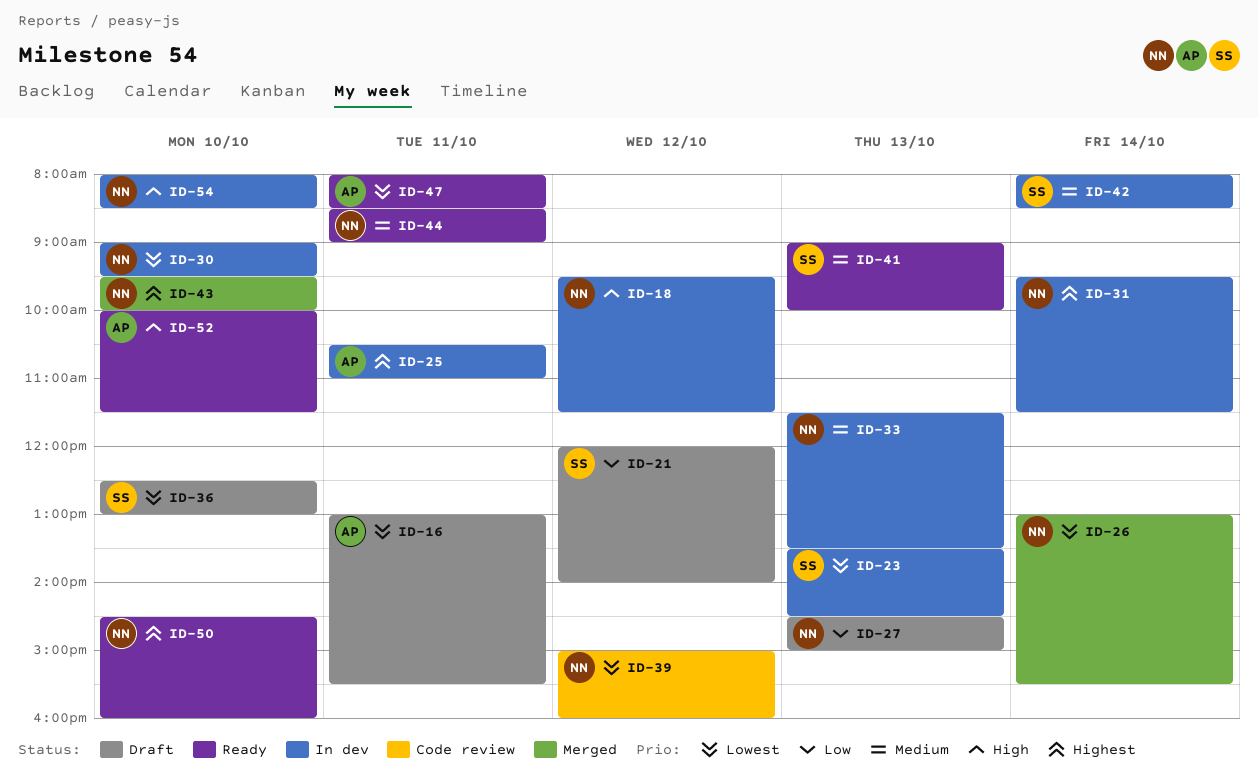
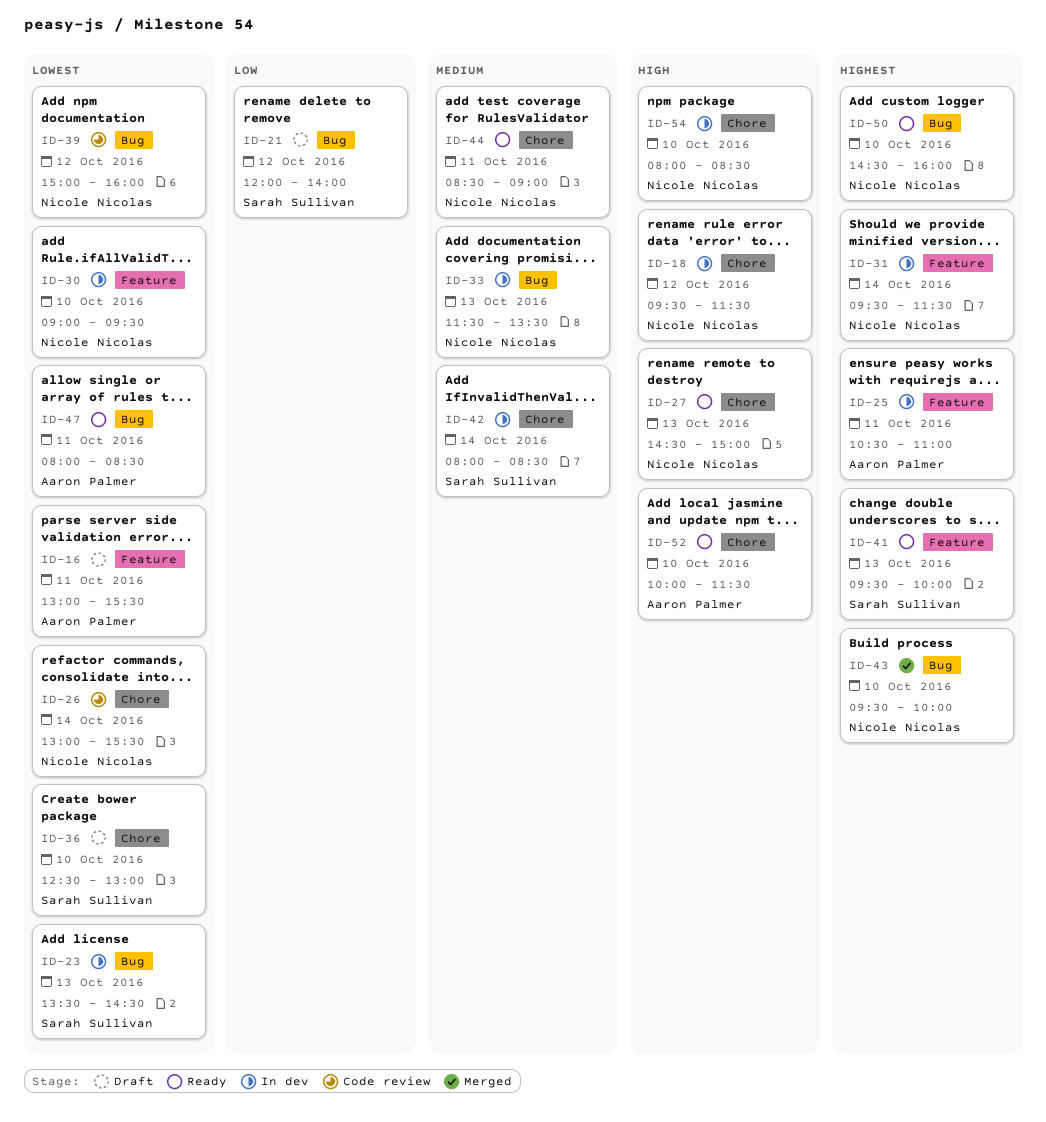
ID-26, status: Merged -> Code review
ID-27, status: Draft -> Ready
ID-27, priority: Low -> High
ID-41, priority: Medium -> Highest
ID-41, begins: 09:00 -> 09:30

